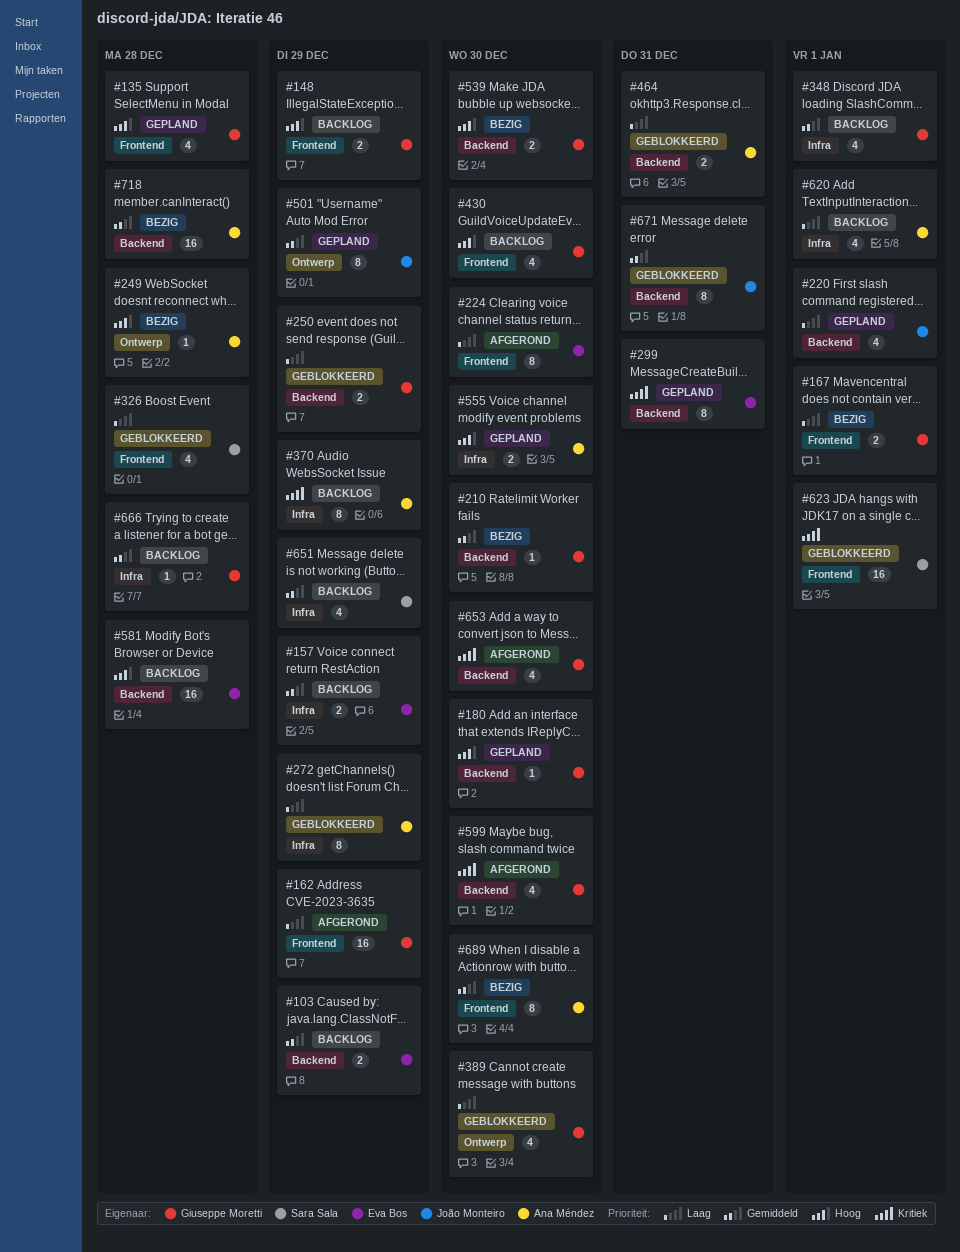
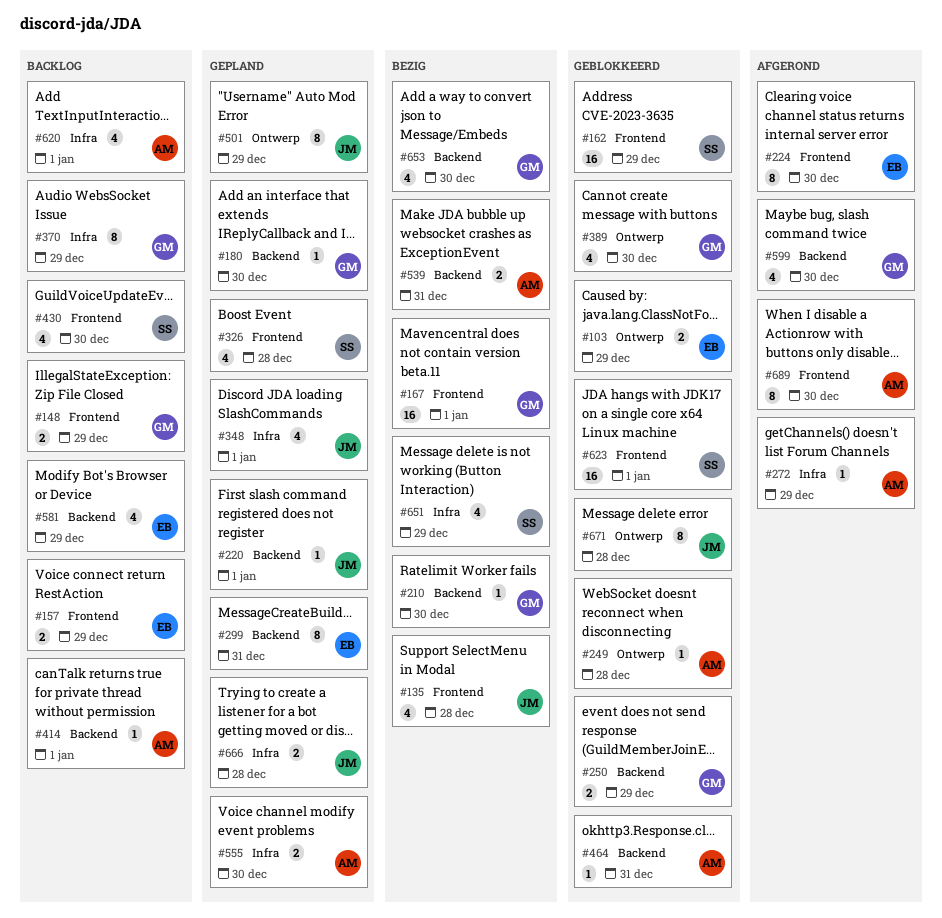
#103, status: Backlog -> Geblokkeerd
#103, label: Backend -> Ontwerp
#135, status: Gepland -> Bezig
#135, owner: Giuseppe Moretti -> João Monteiro
#157, label: Infra -> Frontend
#162, status: Afgerond -> Geblokkeerd
#162, owner: Giuseppe Moretti -> Sara Sala
#167, estimate: 2 -> 16
#220, estimate: 4 -> 1
#249, status: Bezig -> Geblokkeerd
#272, status: Geblokkeerd -> Afgerond
#272, estimate: 8 -> 1
#326, status: Geblokkeerd -> Gepland
#348, status: Backlog -> Gepland
#348, owner: Giuseppe Moretti -> João Monteiro
#370, owner: Ana Méndez -> Giuseppe Moretti
#414: none -> present
#430, owner: Giuseppe Moretti -> Sara Sala
#464, estimate: 2 -> 1
#539, owner: Giuseppe Moretti -> Ana Méndez
#539, due: Dec 30 -> Dec 31
#581, estimate: 16 -> 4
#581, due: Dec 28 -> Dec 29
#651, status: Backlog -> Bezig
#653, status: Afgerond -> Bezig
#666, status: Backlog -> Gepland
#666, owner: Giuseppe Moretti -> João Monteiro
#666, estimate: 1 -> 2
#671, label: Backend -> Ontwerp
#671, due: Dec 31 -> Dec 28
#689, status: Bezig -> Afgerond
#718: present -> none

